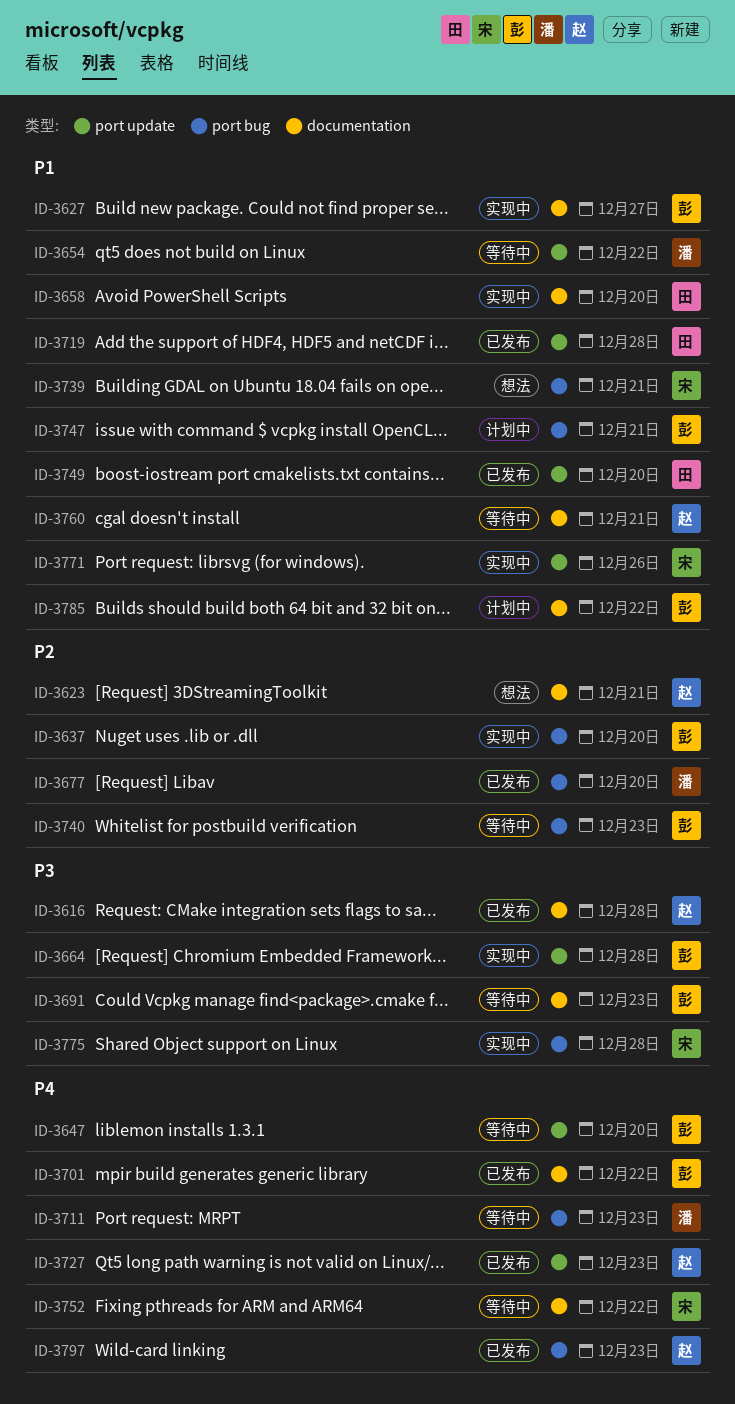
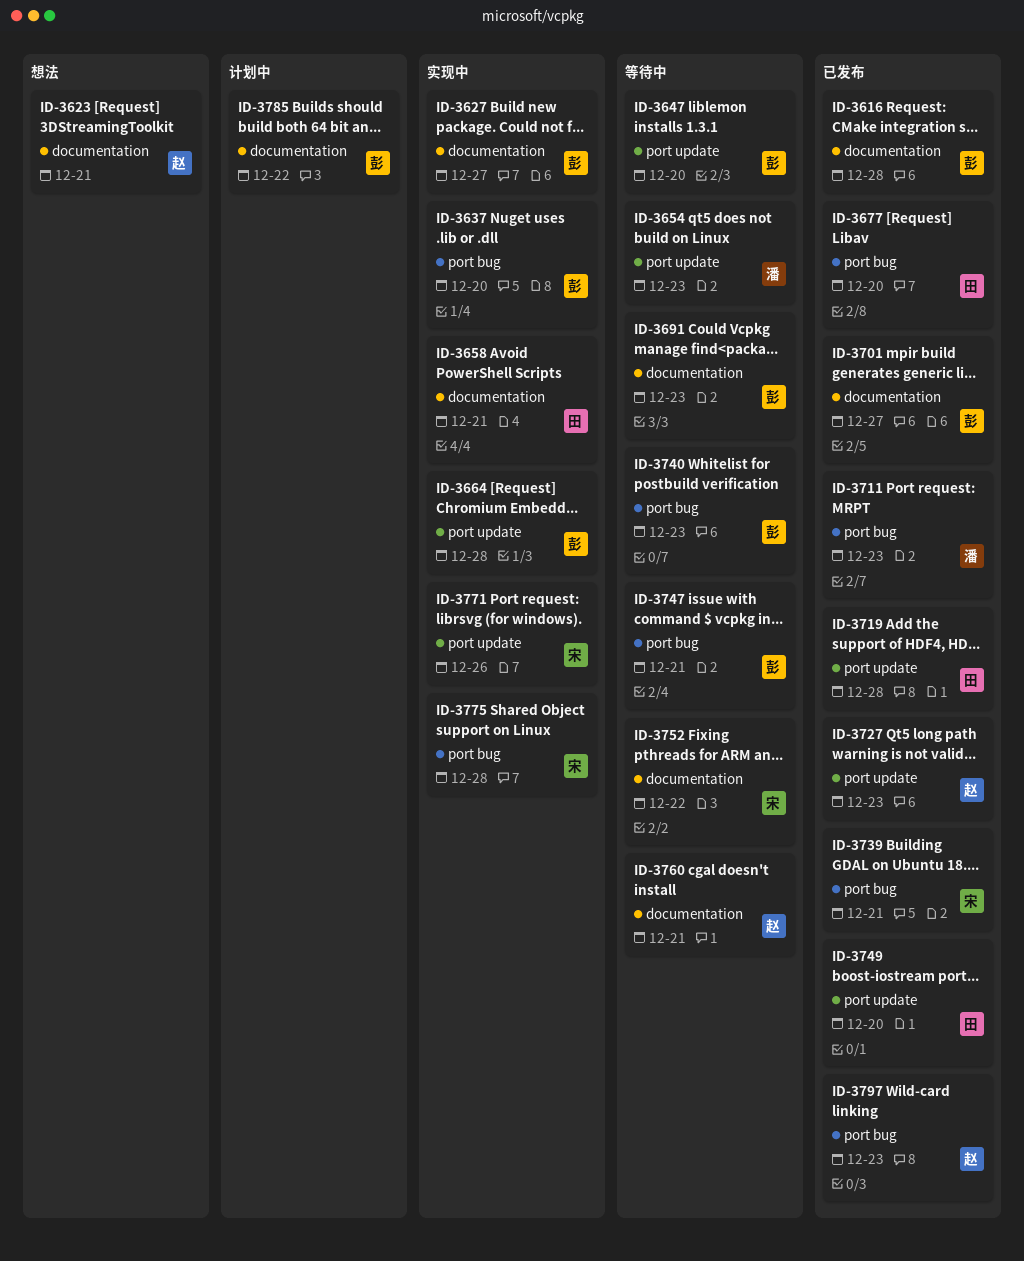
ID-3616, owner: 赵 -> 彭
ID-3654, due: Dec 22 -> Dec 23
ID-3658, due: Dec 20 -> Dec 21
ID-3677, owner: 潘 -> 田
ID-3701, due: Dec 22 -> Dec 27
ID-3711, status: 等待中 -> 已发布
ID-3739, status: 想法 -> 已发布
ID-3747, status: 计划中 -> 等待中

